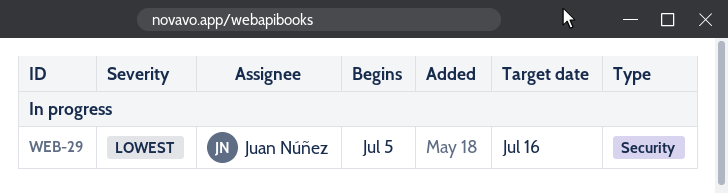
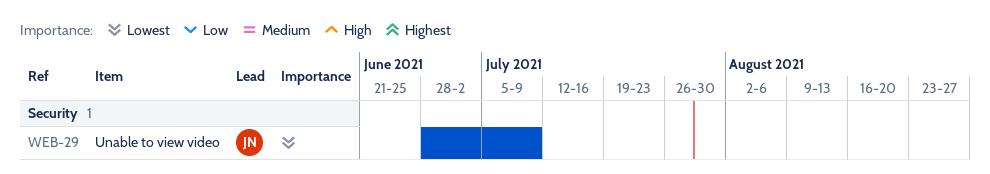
WEB-29, start: Jul 5 -> Jun 28
WEB-29, due: Jul 16 -> Jul 9

